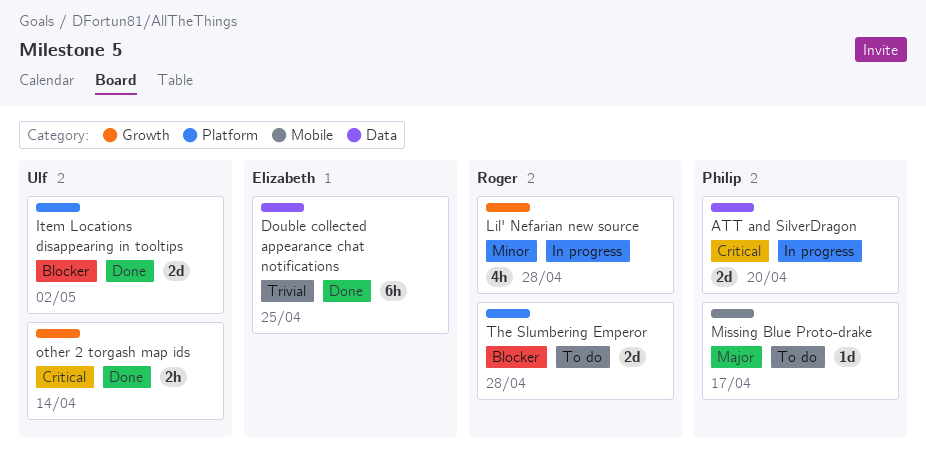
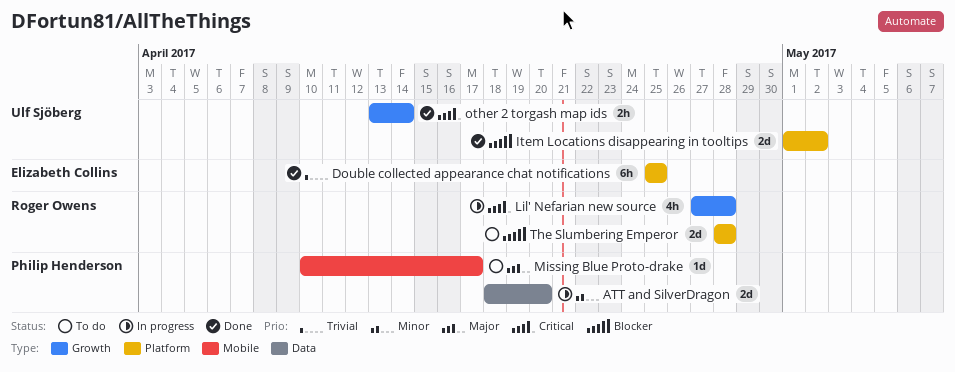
ATT and SilverDragon, priority: Critical -> Minor
Double collected appearance chat notifications, label: Data -> Platform
Lil' Nefarian new source, priority: Minor -> Critical

